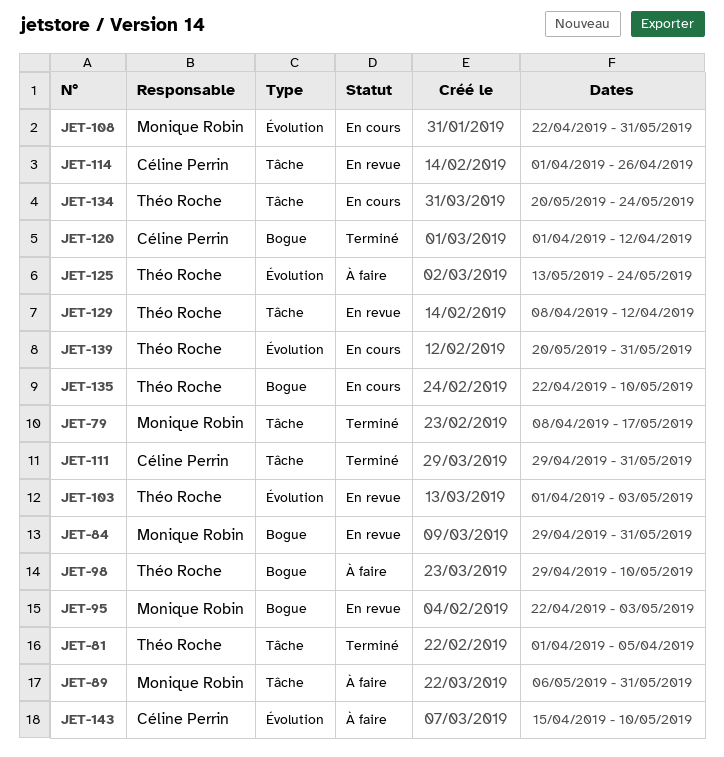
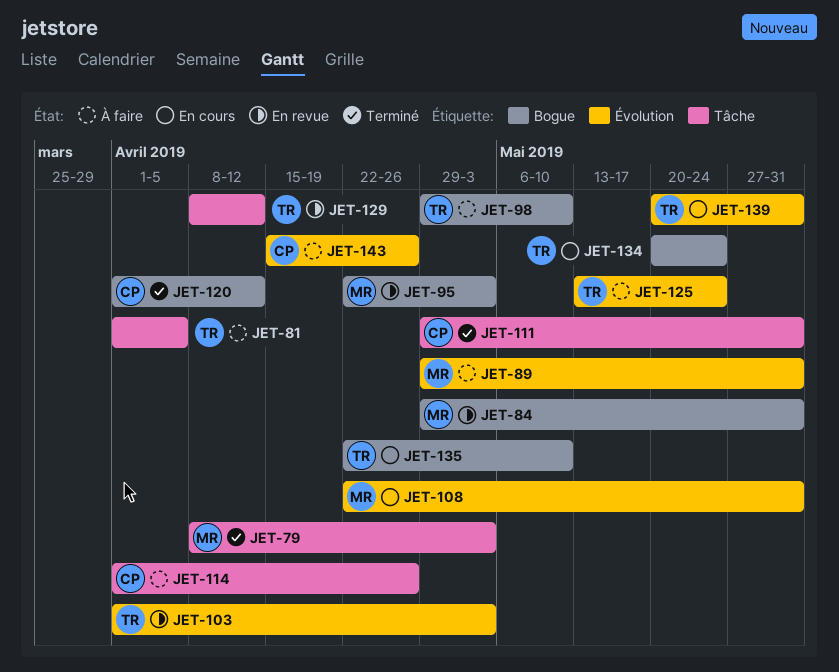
JET-79, due: May 17 -> May 3
JET-81, status: Terminé -> À faire
JET-89, label: Tâche -> Évolution
JET-89, start: May 6 -> Apr 29
JET-114, status: En revue -> À faire
JET-134, label: Tâche -> Bogue
JET-143, due: May 10 -> Apr 26

